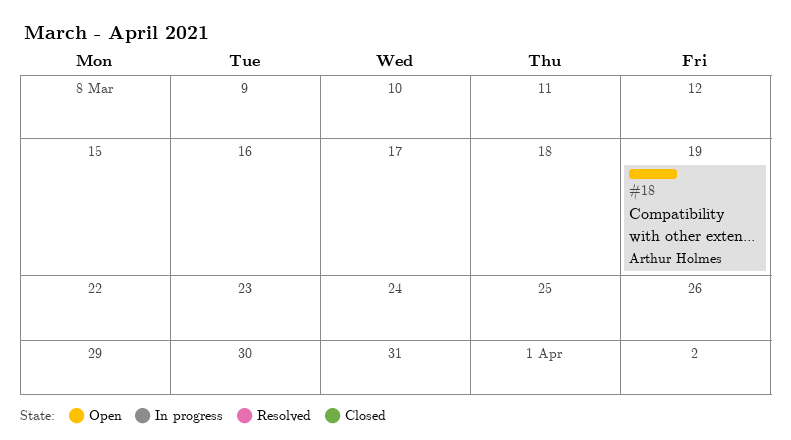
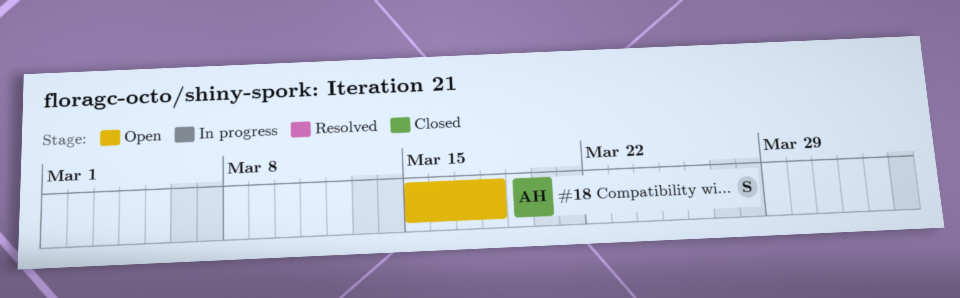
#18, due: Mar 19 -> Mar 18

